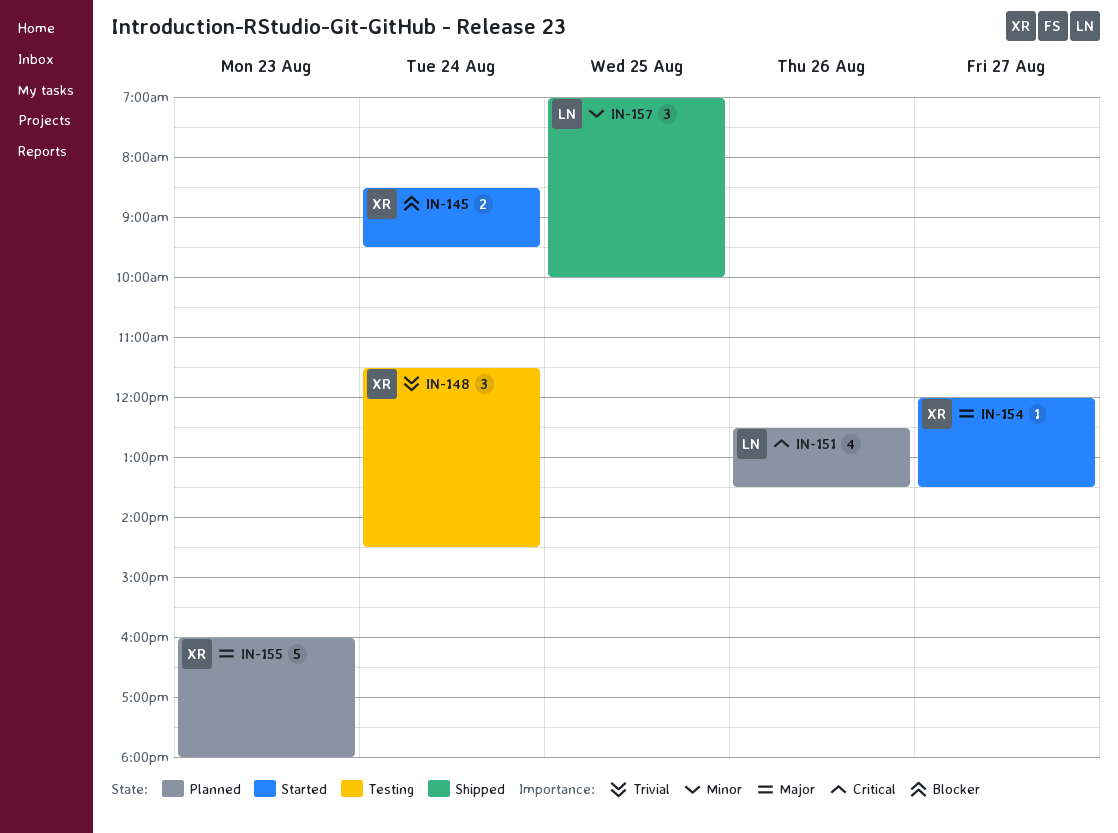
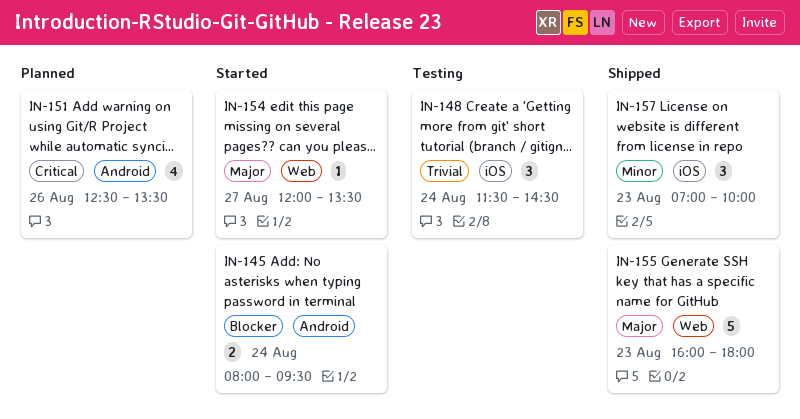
IN-145, begins: 08:30 -> 08:00
IN-155, status: Planned -> Shipped
IN-157, day: Aug 25 -> Aug 23

